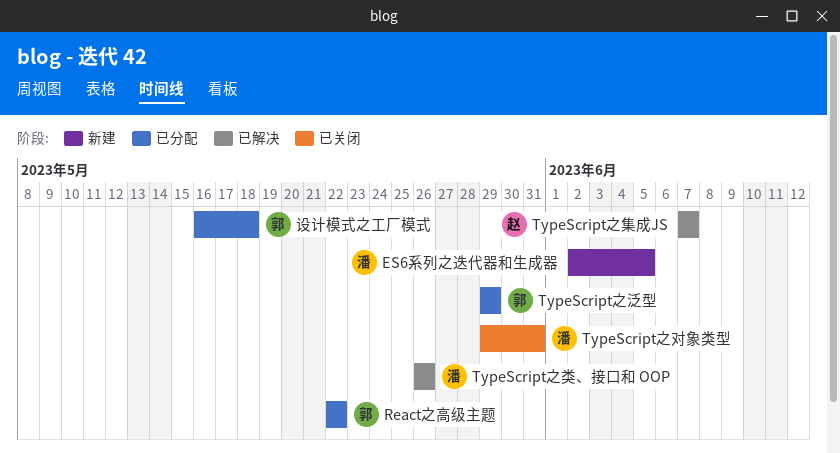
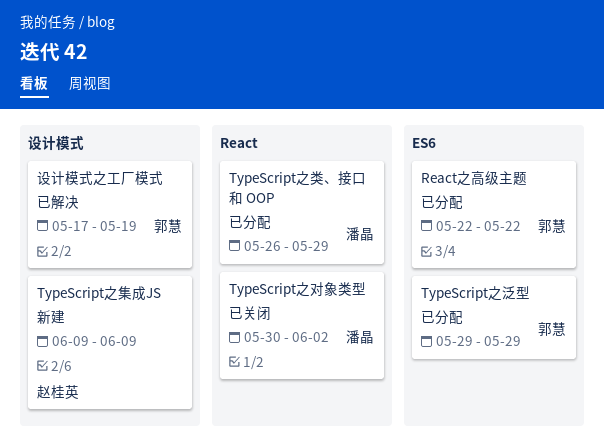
ES6系列之迭代器和生成器: present -> none
TypeScript之对象类型, start: May 29 -> May 30
TypeScript之对象类型, due: May 31 -> Jun 2
TypeScript之类、接口和 OOP, status: 已解决 -> 已分配
TypeScript之类、接口和 OOP, due: May 26 -> May 29
TypeScript之集成JS, status: 已解决 -> 新建
TypeScript之集成JS, start: Jun 7 -> Jun 9
TypeScript之集成JS, due: Jun 7 -> Jun 9
设计模式之工厂模式, status: 已分配 -> 已解决
设计模式之工厂模式, start: May 16 -> May 17
设计模式之工厂模式, due: May 18 -> May 19

